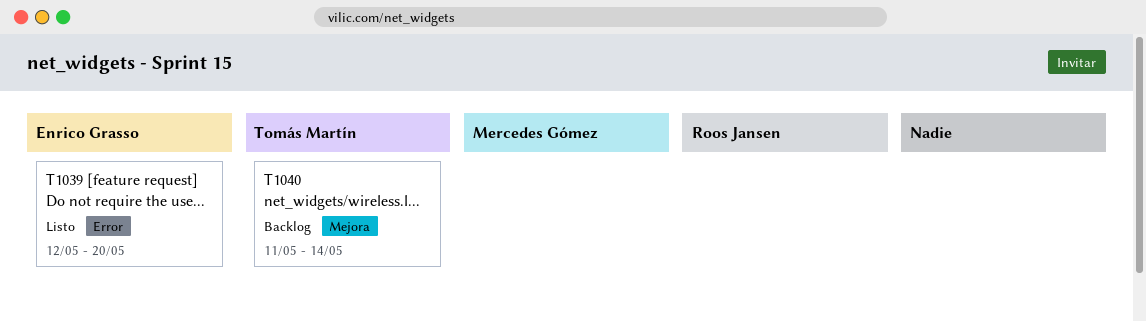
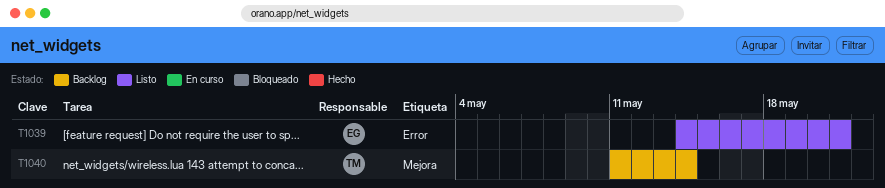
T1039, start: May 12 -> May 14
T1039, due: May 20 -> May 21

